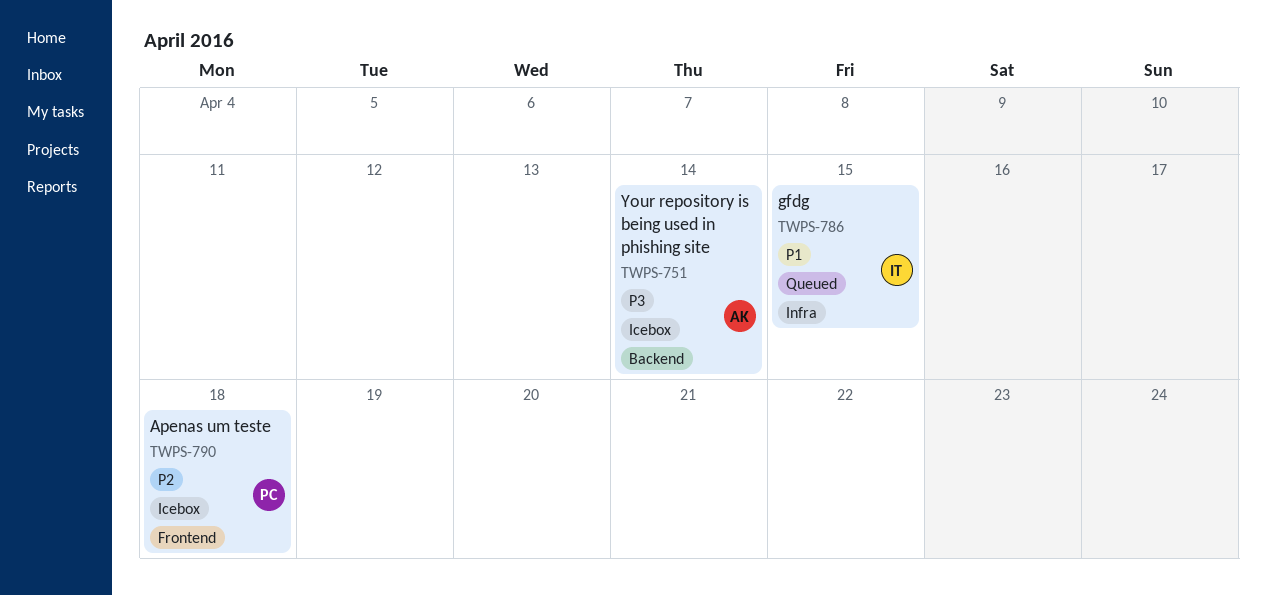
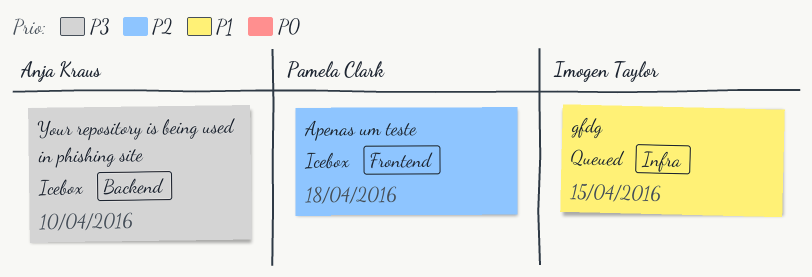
Your repository is being used in phishing site, due: Apr 14 -> Apr 10

